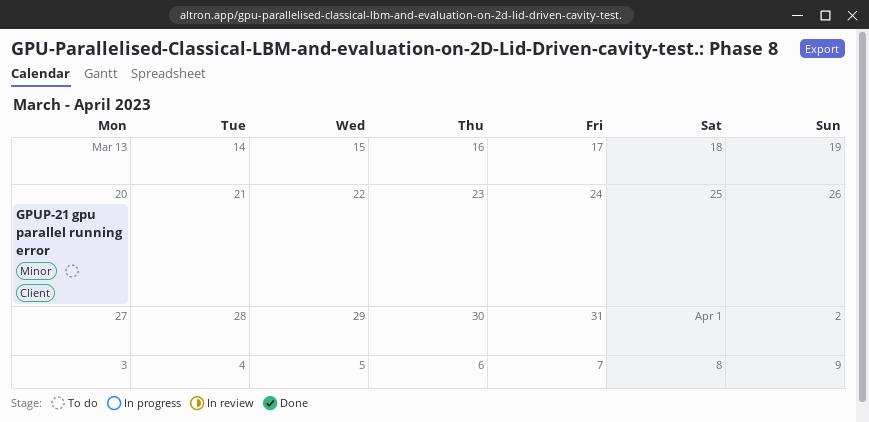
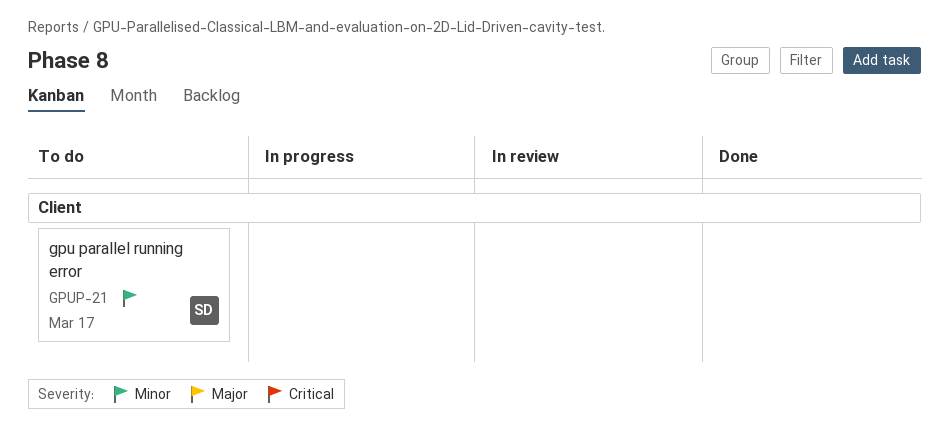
GPUP-21, due: Mar 20 -> Mar 17

